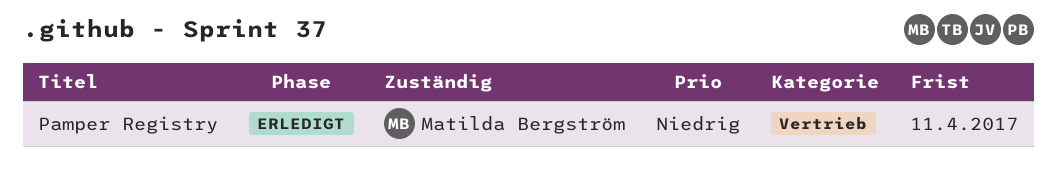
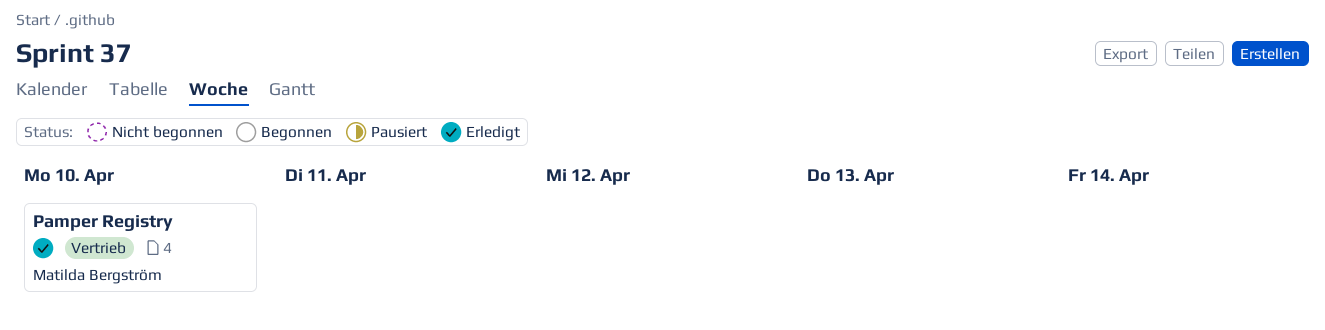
Pamper Registry, due: Apr 11 -> Apr 10

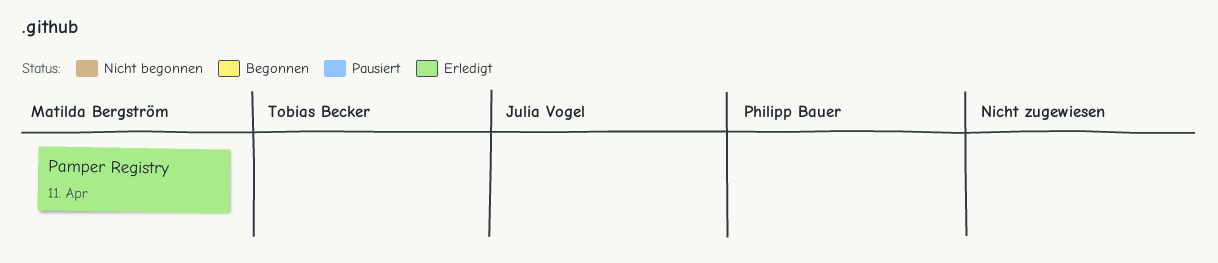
Pamper Registry, due: Apr 10 -> Apr 11

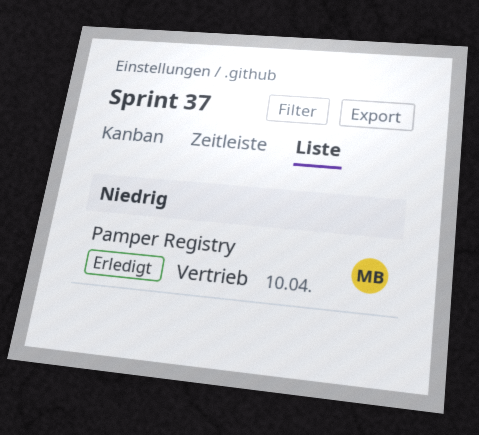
Pamper Registry, due: Apr 11 -> Apr 10

